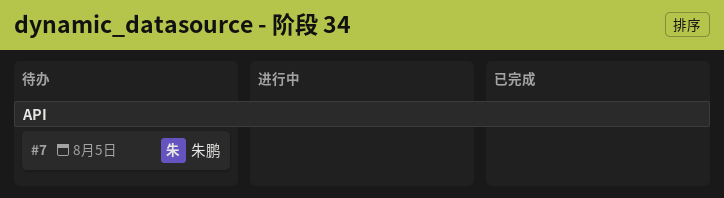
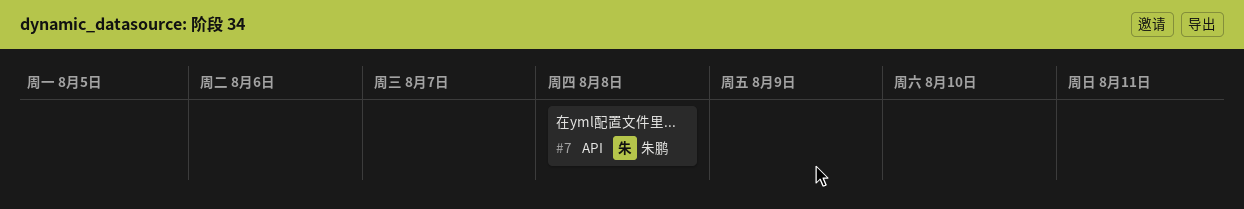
#7, due: Aug 5 -> Aug 8

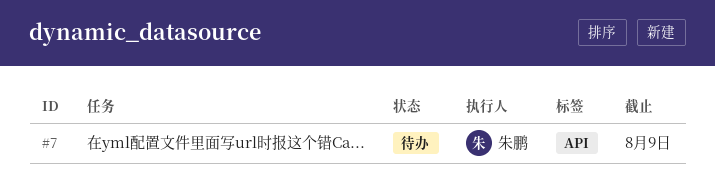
#7, due: Aug 8 -> Aug 9

